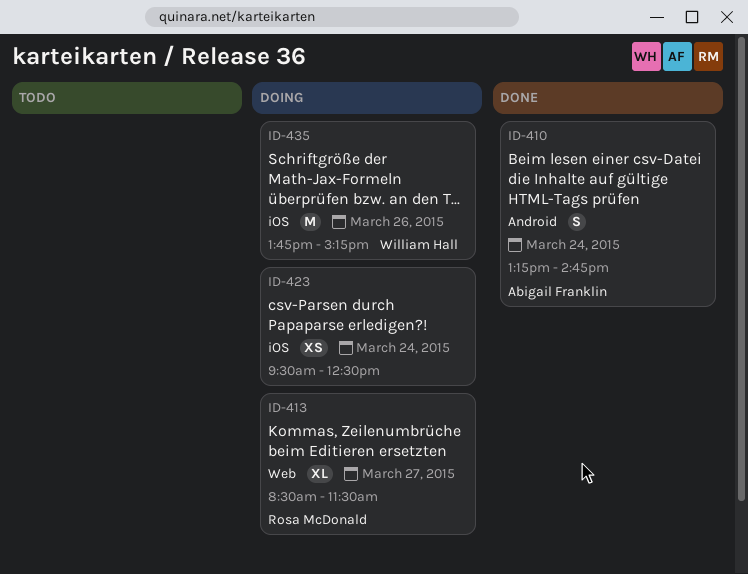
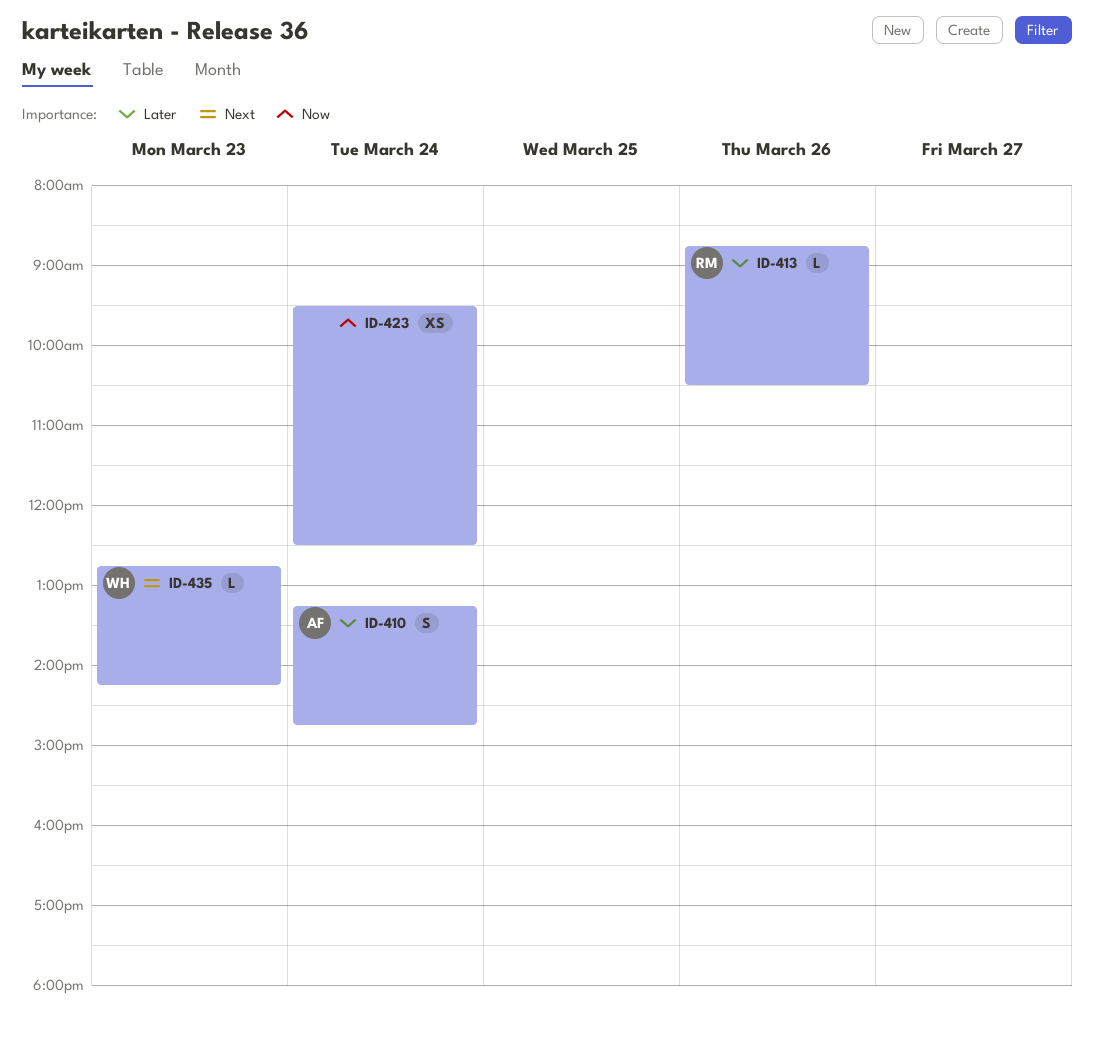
ID-413, estimate: XL -> L
ID-413, day: Mar 27 -> Mar 26
ID-413, begins: 08:30 -> 08:45
ID-413, ends: 11:30 -> 10:30
ID-435, estimate: M -> L
ID-435, day: Mar 26 -> Mar 23
ID-435, begins: 13:45 -> 12:45
ID-435, ends: 15:15 -> 14:15

